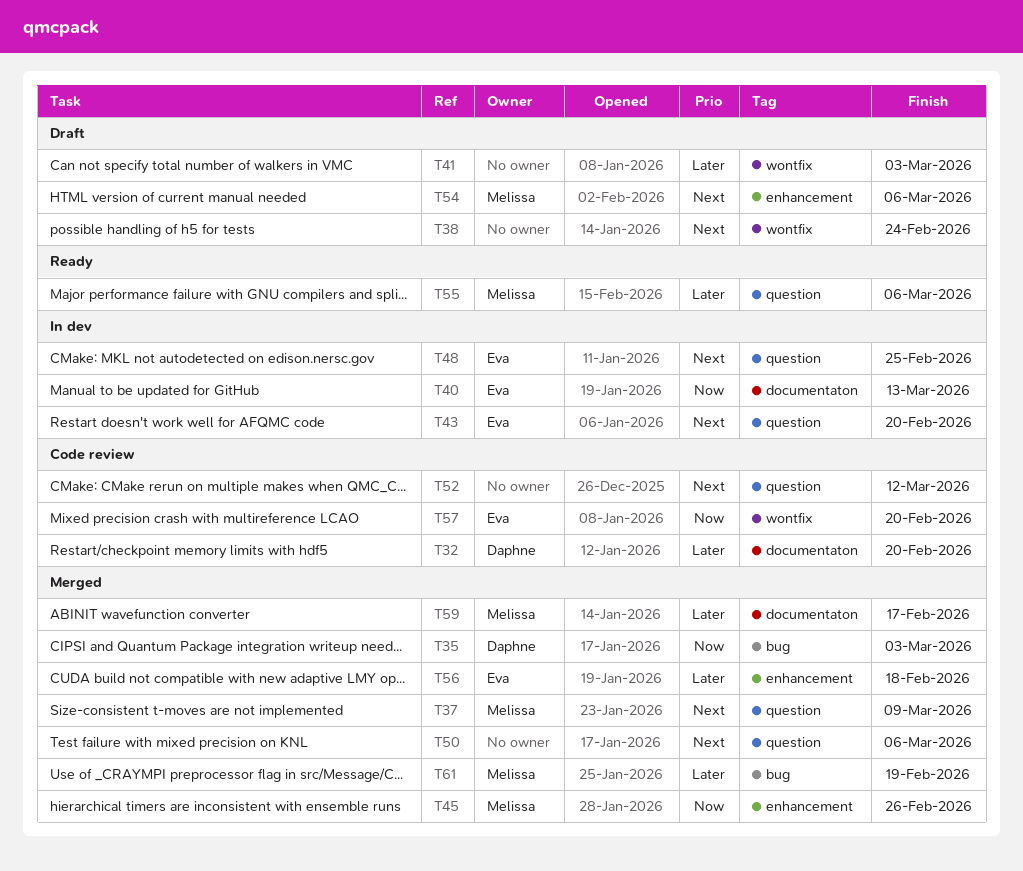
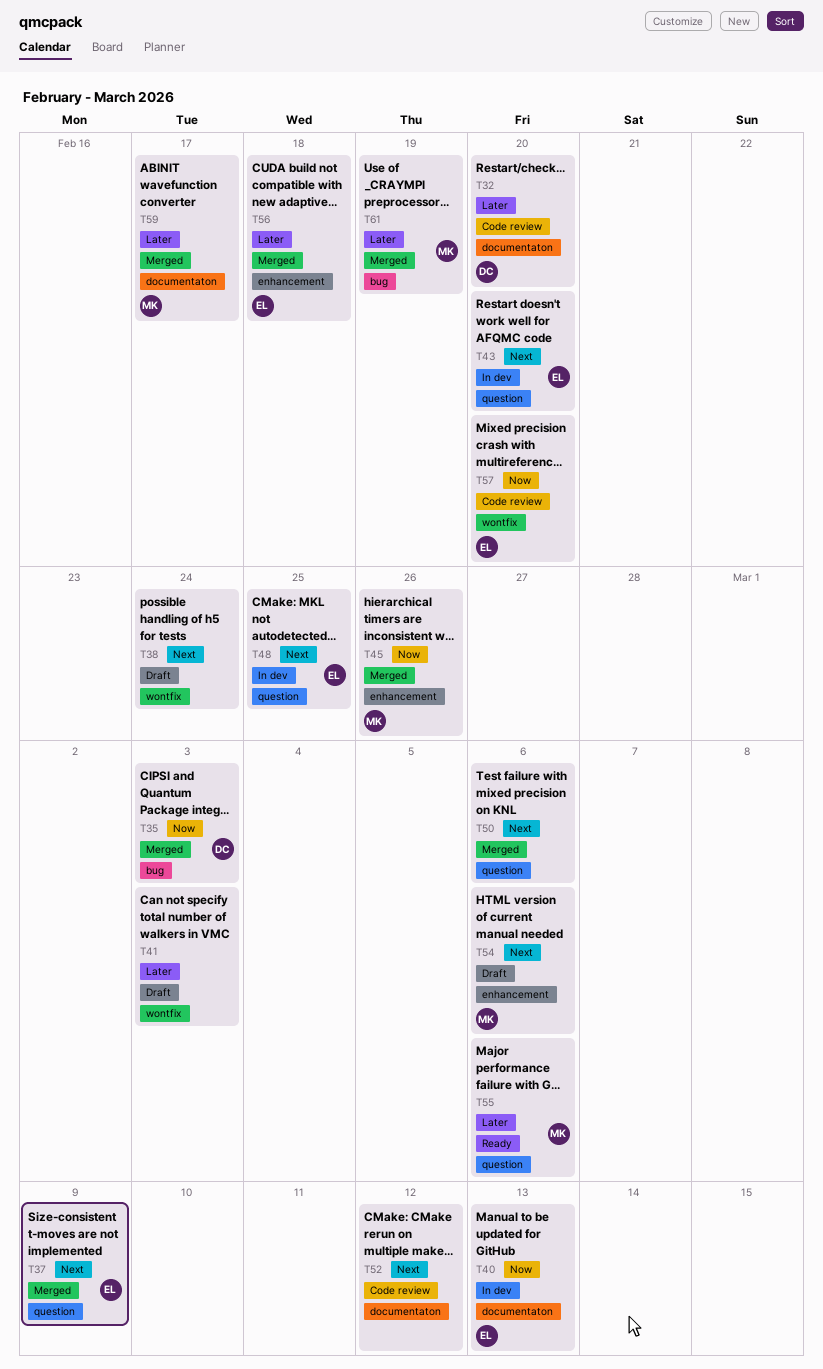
T37, owner: Melissa -> Eva
T52, label: question -> documentaton

